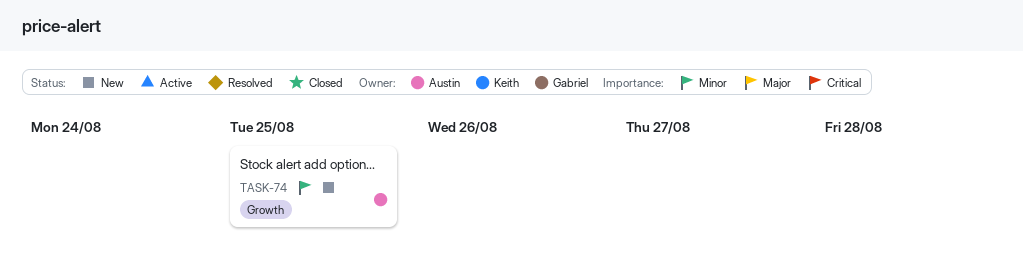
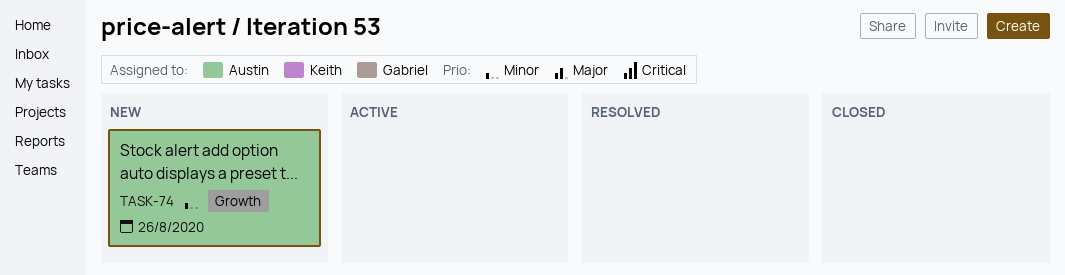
TASK-74, due: Aug 25 -> Aug 26

